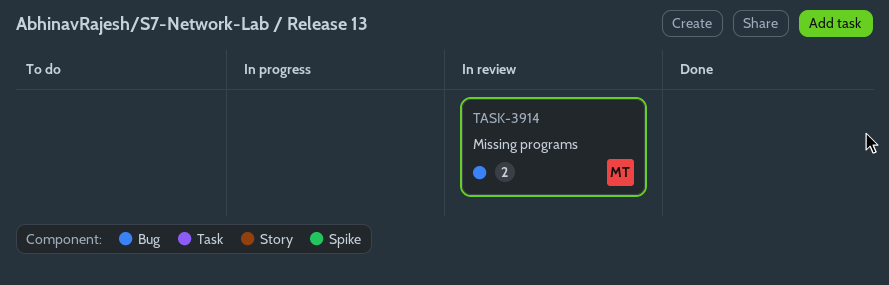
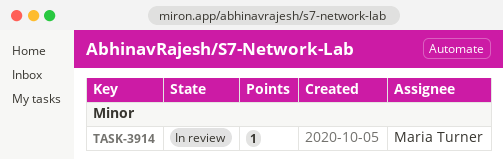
TASK-3914, estimate: 2 -> 1

